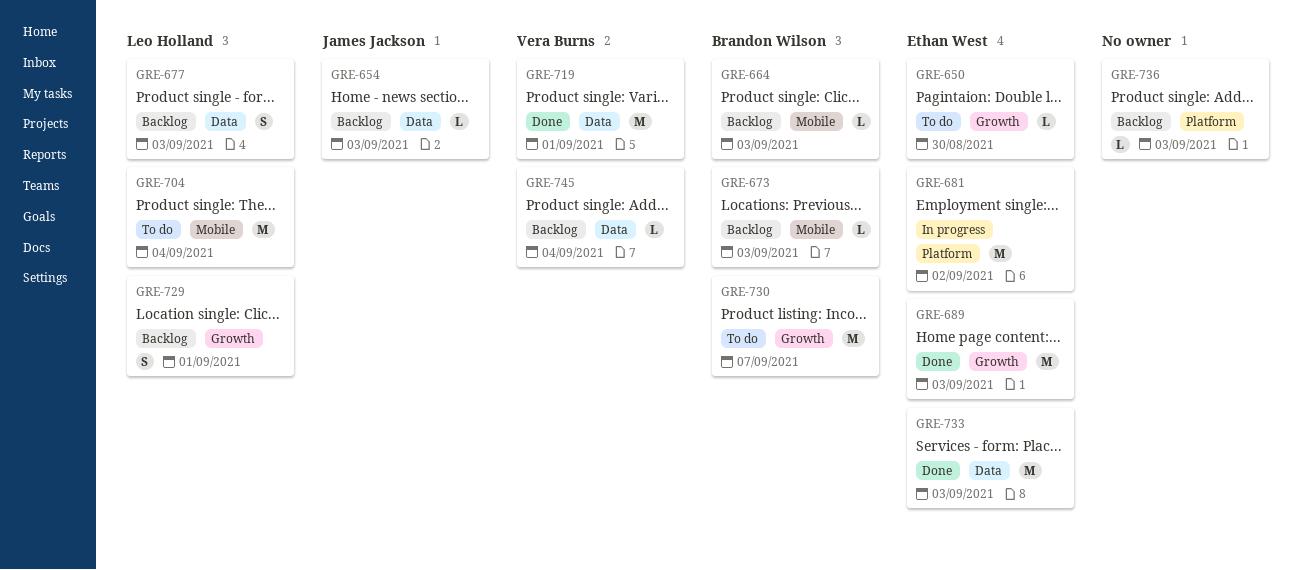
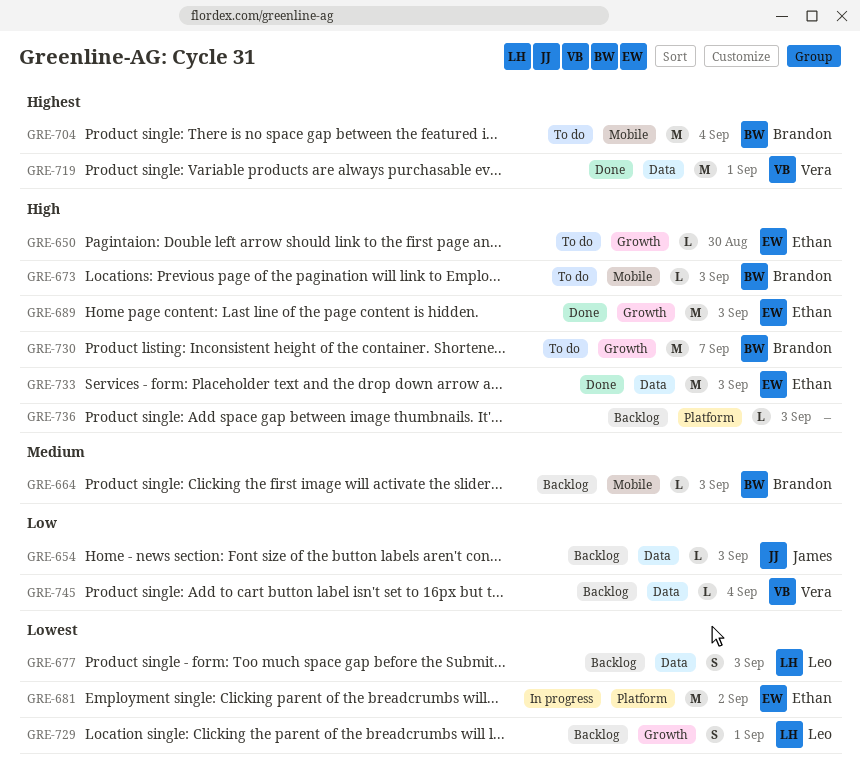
GRE-673, status: Backlog -> To do
GRE-704, owner: Leo Holland -> Brandon Wilson

